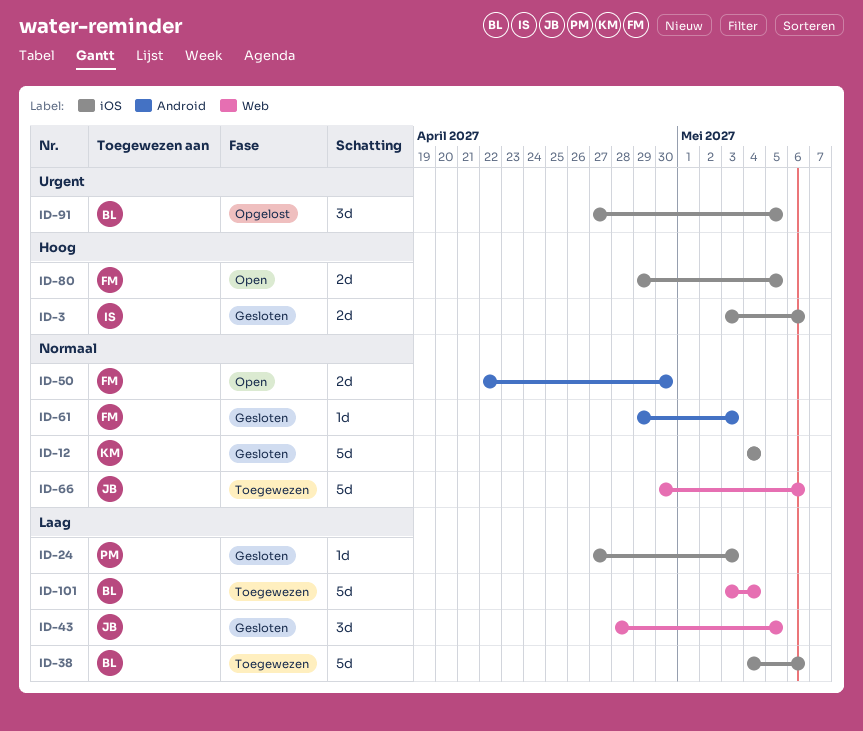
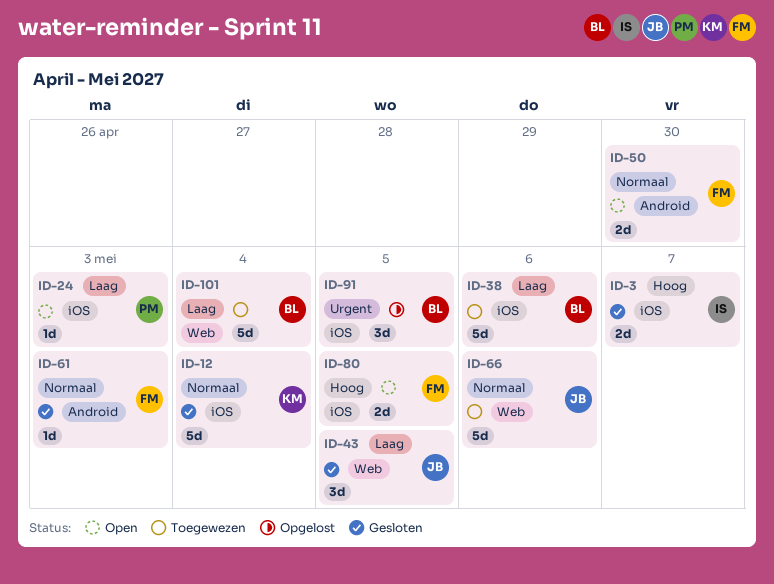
ID-3, due: May 6 -> May 7
ID-24, status: Gesloten -> Open

